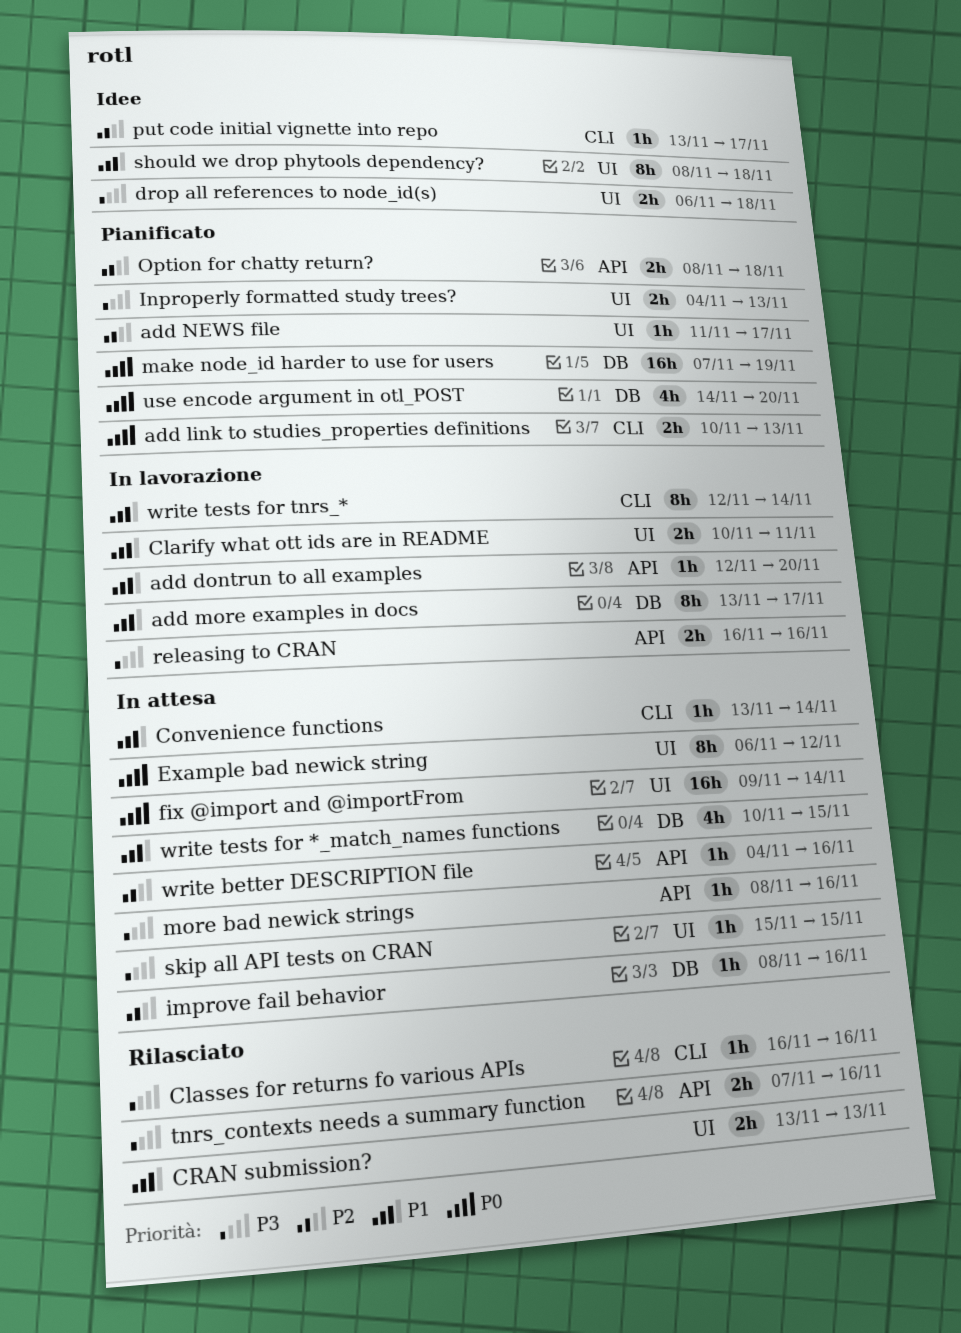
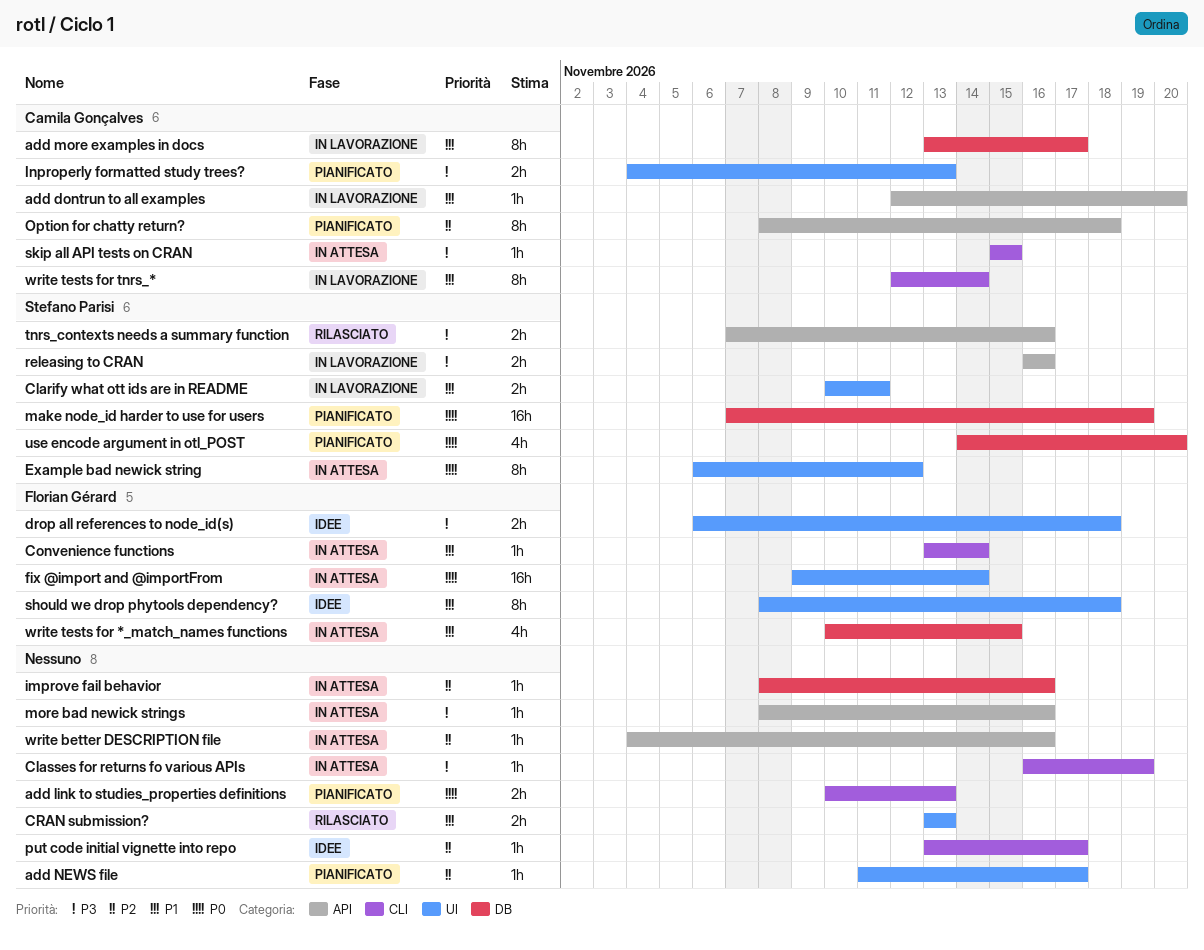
Classes for returns fo various APIs, status: Rilasciato -> In attesa
Classes for returns fo various APIs, due: Nov 16 -> Nov 19
Option for chatty return?, estimate: 2h -> 8h
skip all API tests on CRAN, label: UI -> CLI

